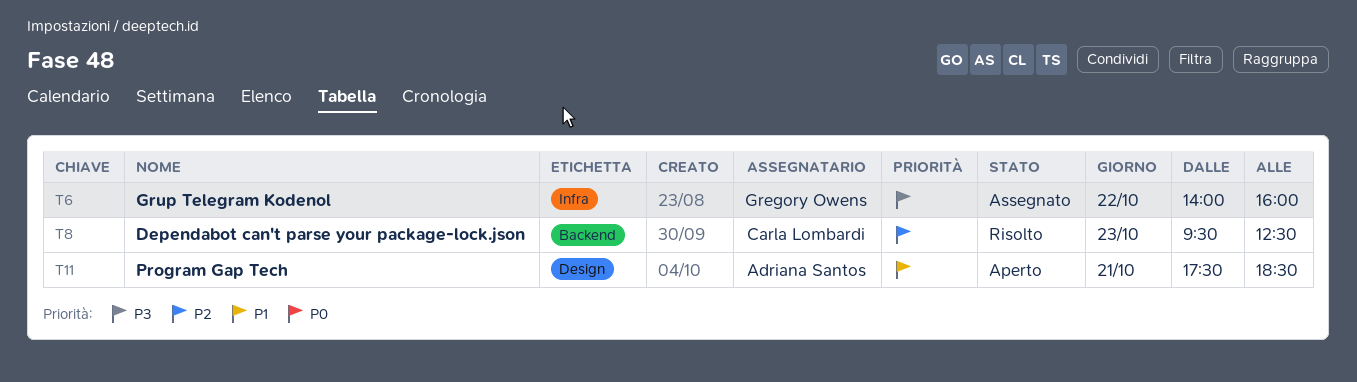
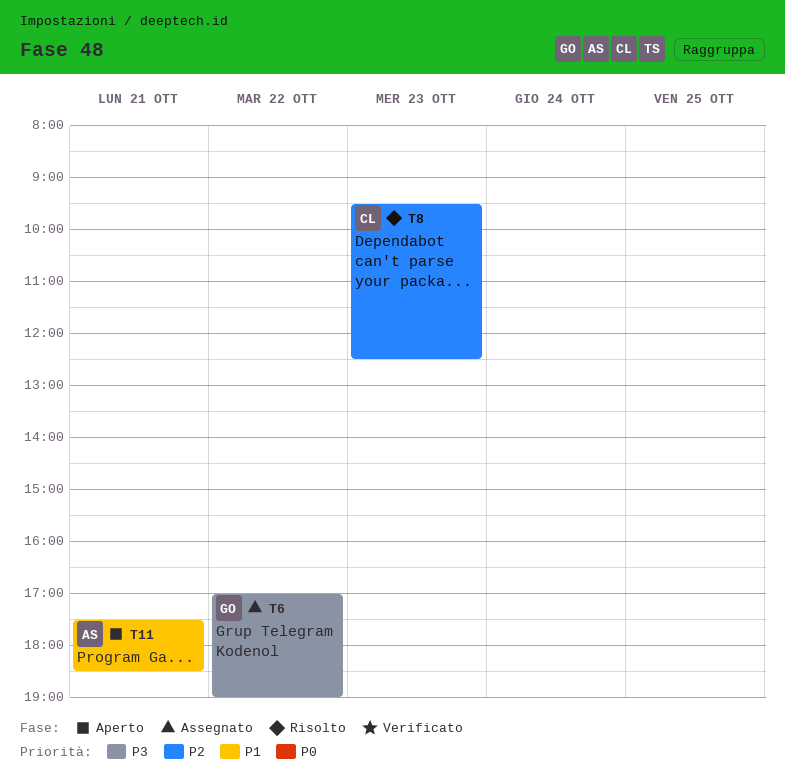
T6, begins: 14:00 -> 17:00
T6, ends: 16:00 -> 19:00

